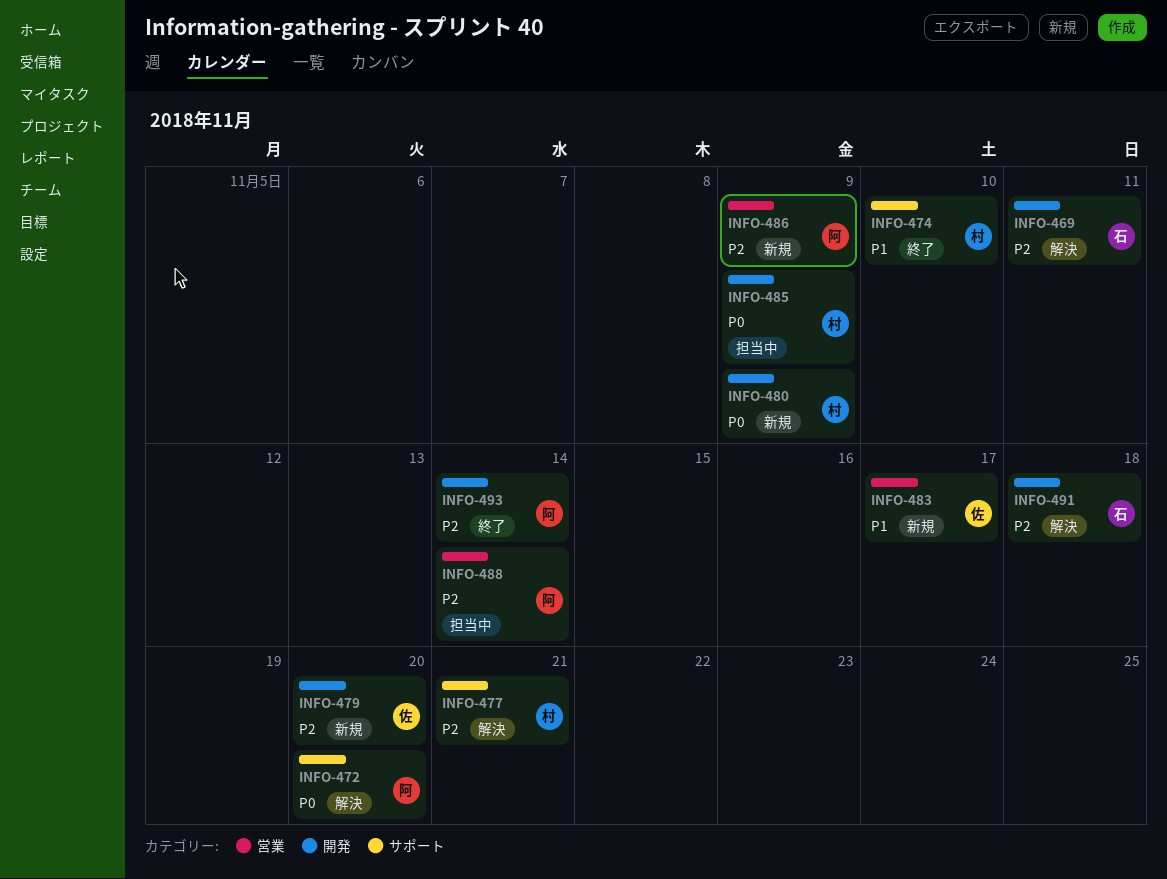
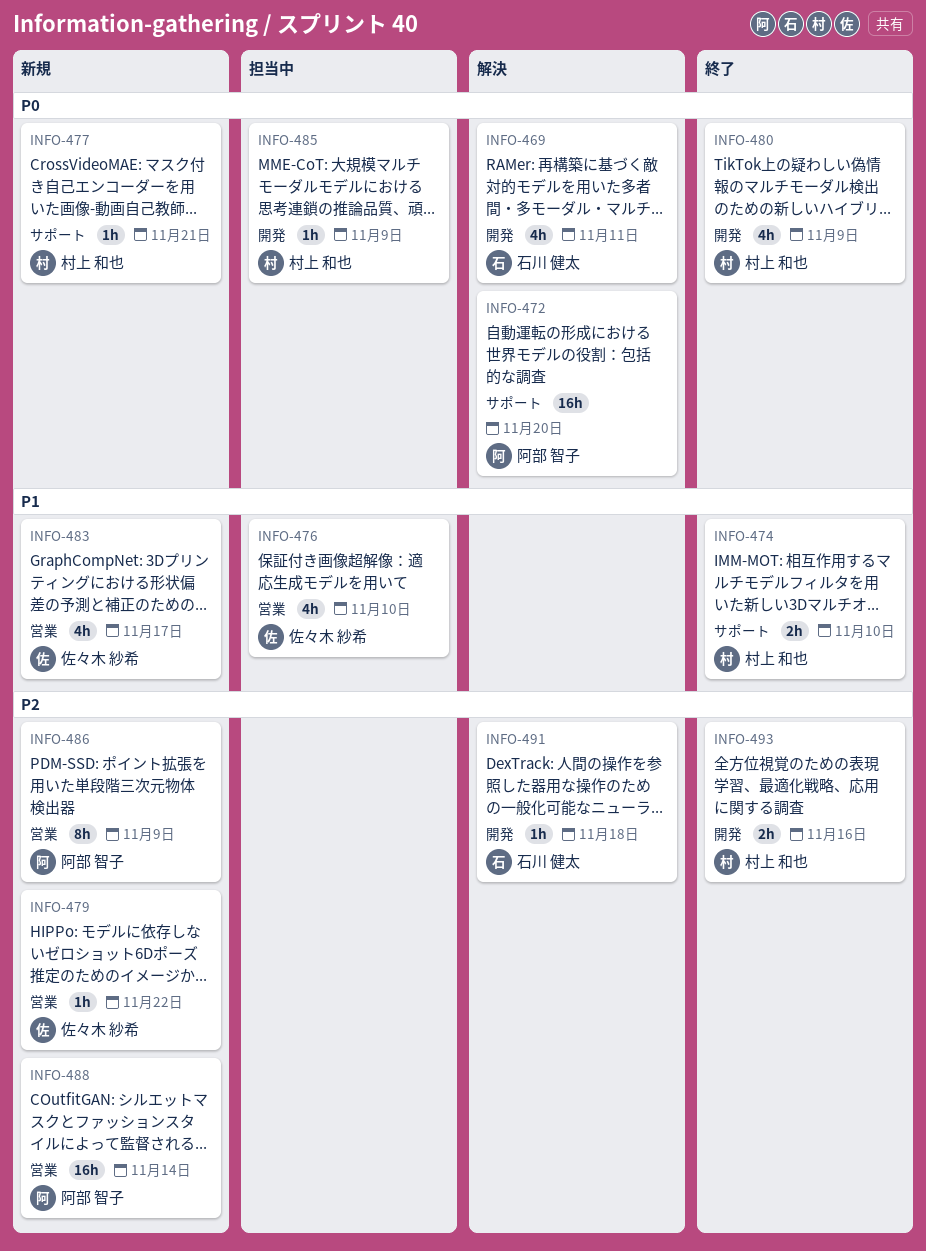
INFO-469, priority: P2 -> P0
INFO-476: none -> present
INFO-477, status: 解決 -> 新規
INFO-477, priority: P2 -> P0
INFO-479, label: 開発 -> 営業
INFO-479, due: Nov 20 -> Nov 22
INFO-480, status: 新規 -> 終了
INFO-488, status: 担当中 -> 新規
INFO-493, owner: 阿部 智子 -> 村上 和也
INFO-493, due: Nov 14 -> Nov 16

